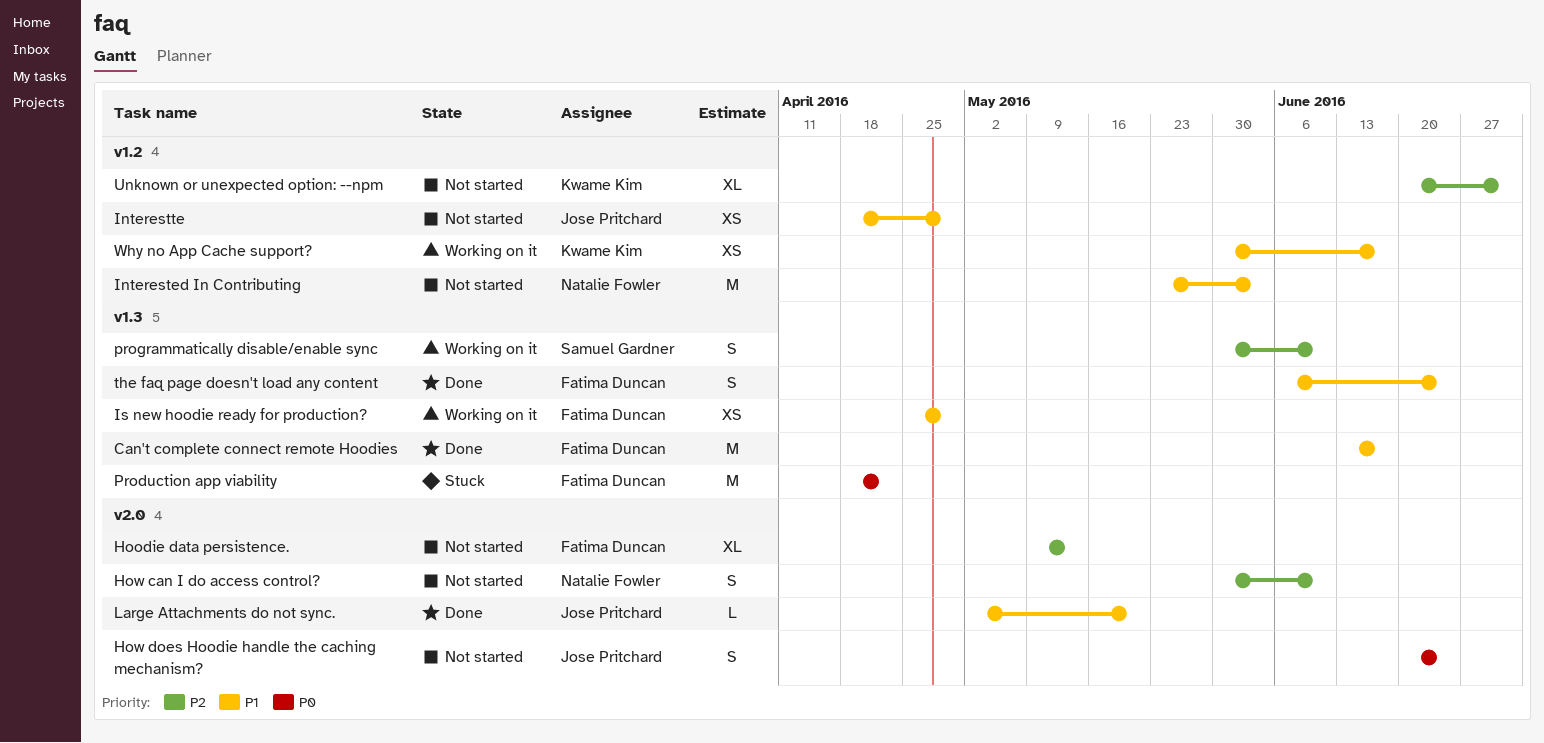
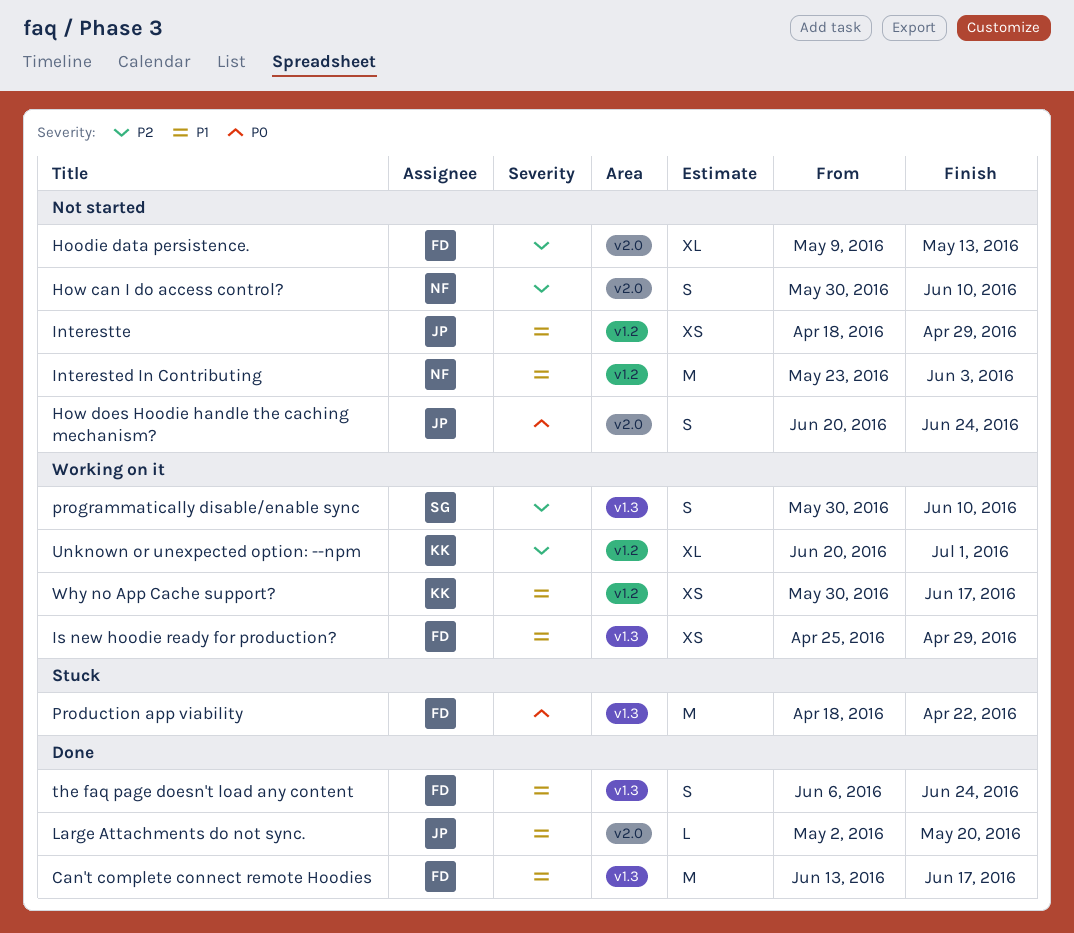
Unknown or unexpected option: --npm, status: Not started -> Working on it

